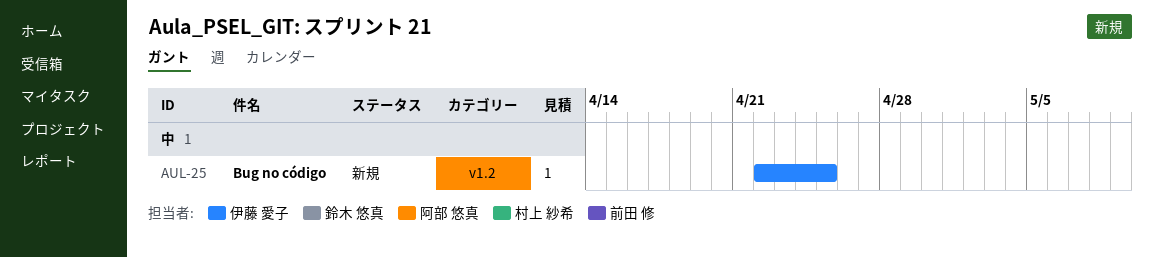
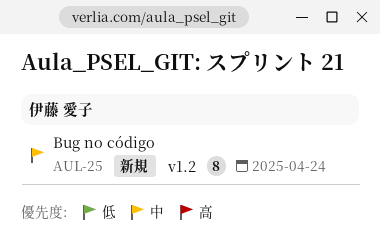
AUL-25, estimate: 1 -> 8
AUL-25, due: Apr 25 -> Apr 24

